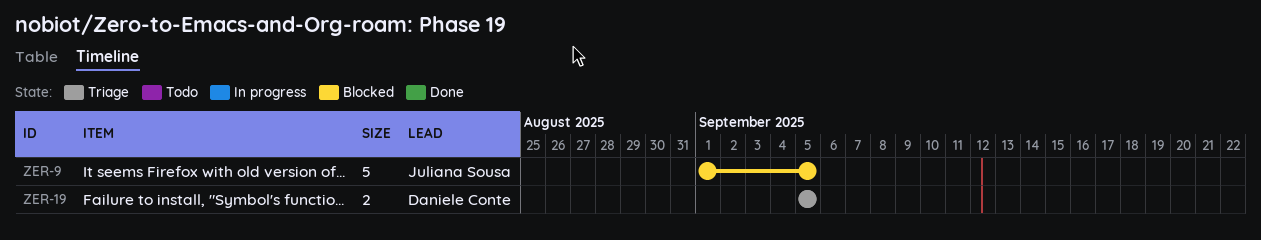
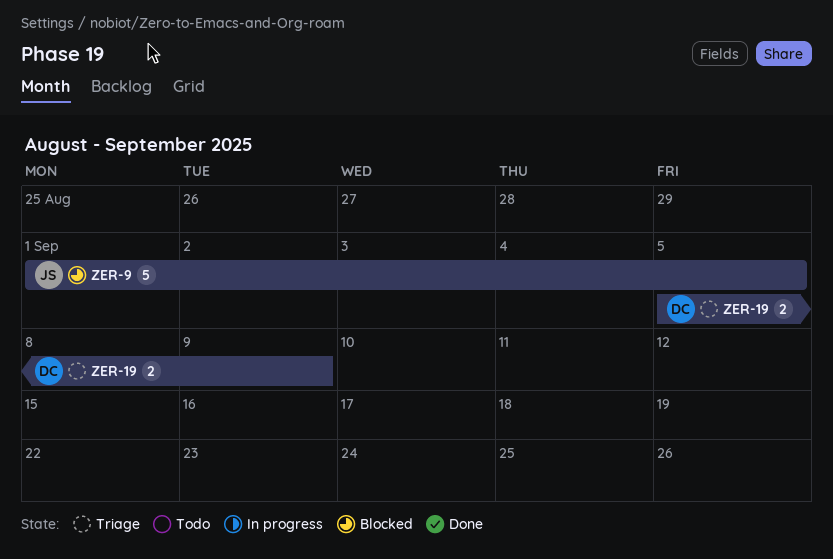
ZER-19, due: Sep 5 -> Sep 9

